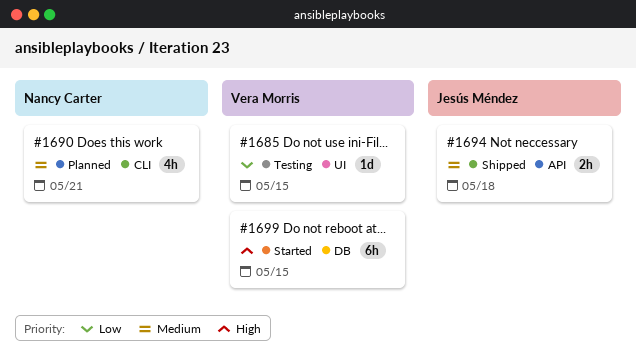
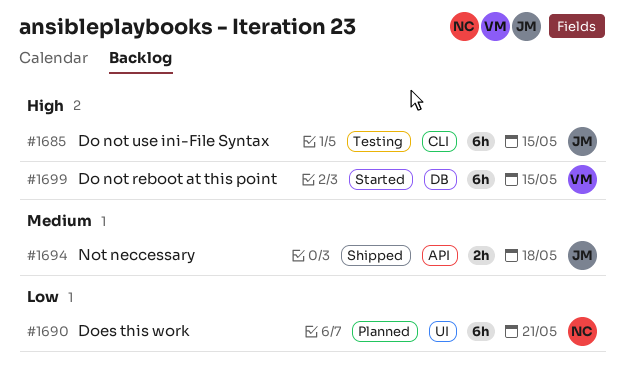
#1685, owner: Vera Morris -> Jesús Méndez
#1685, priority: Low -> High
#1685, label: UI -> CLI
#1685, estimate: 1d -> 6h
#1690, priority: Medium -> Low
#1690, label: CLI -> UI
#1690, estimate: 4h -> 6h

